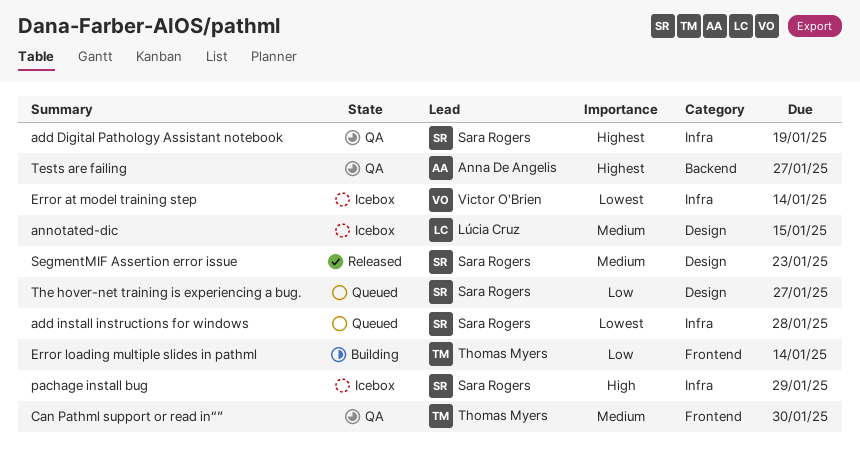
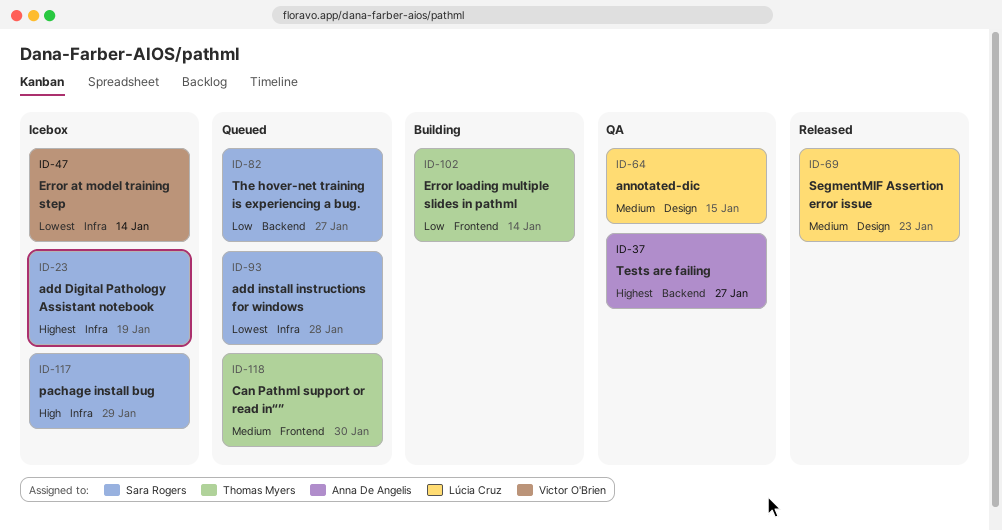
add Digital Pathology Assistant notebook, status: QA -> Icebox
annotated-dic, status: Icebox -> QA
Can Pathml support or read in“”, status: QA -> Queued
SegmentMIF Assertion error issue, owner: Sara Rogers -> Lúcia Cruz
The hover-net training is experiencing a bug., label: Design -> Backend

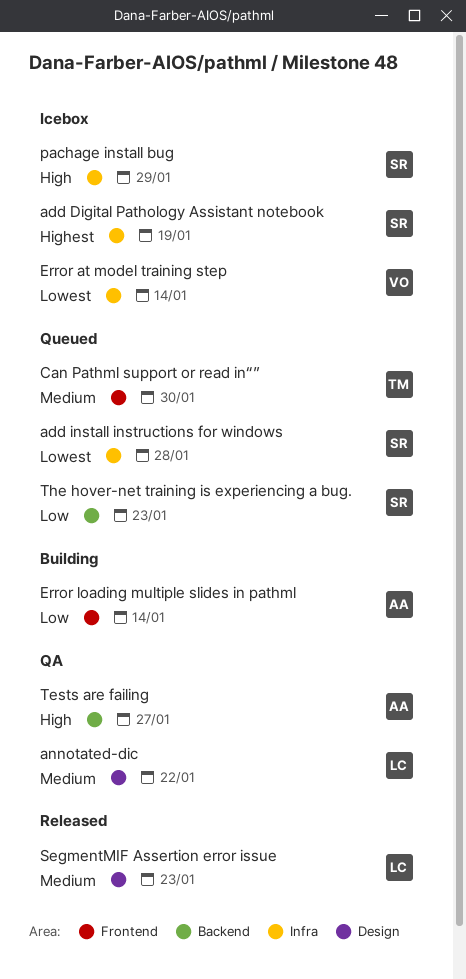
annotated-dic, due: Jan 15 -> Jan 22
Error loading multiple slides in pathml, owner: Thomas Myers -> Anna De Angelis
Tests are failing, priority: Highest -> High
The hover-net training is experiencing a bug., due: Jan 27 -> Jan 23

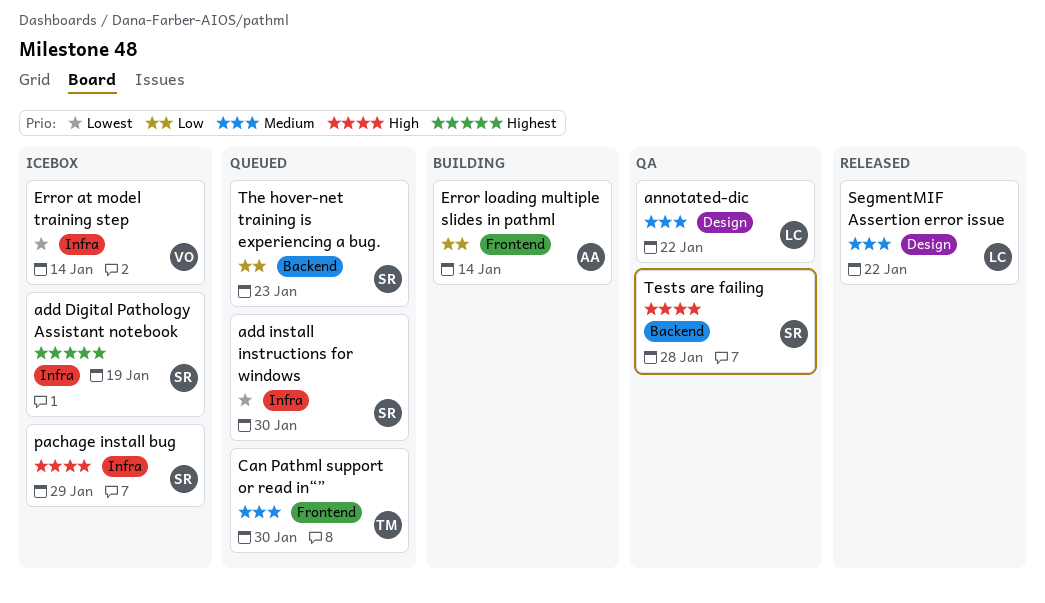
add install instructions for windows, due: Jan 28 -> Jan 30
SegmentMIF Assertion error issue, due: Jan 23 -> Jan 22
Tests are failing, owner: AA -> SR
Tests are failing, due: Jan 27 -> Jan 28

